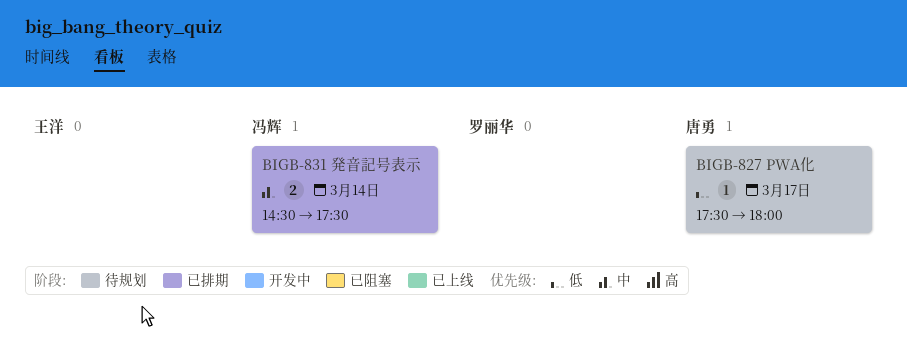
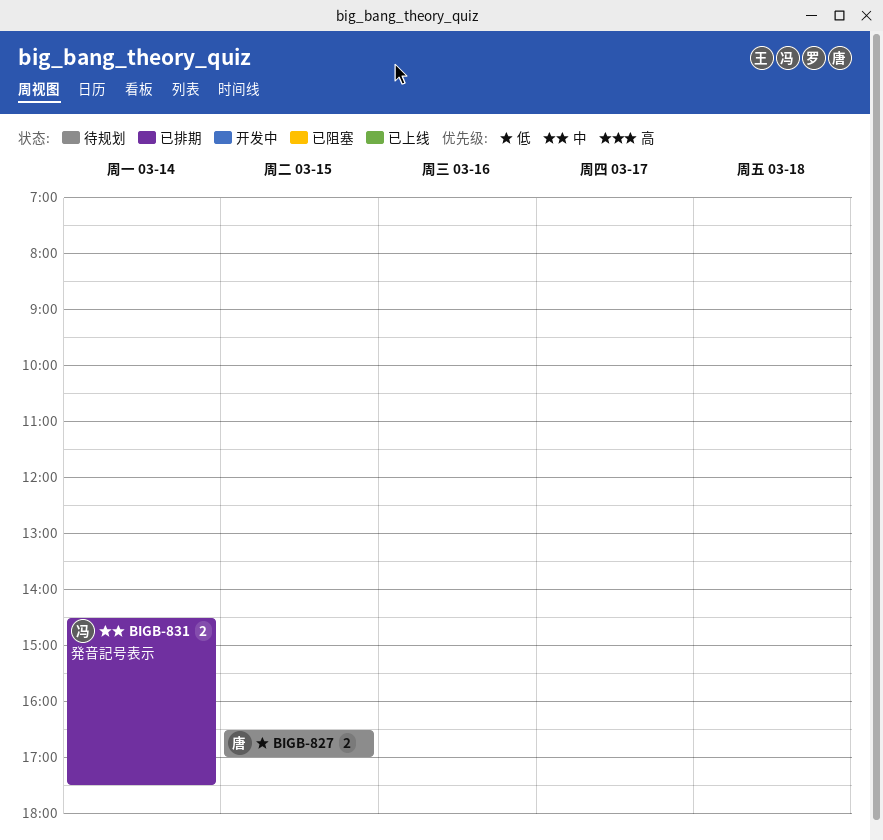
BIGB-827, estimate: 1 -> 2
BIGB-827, day: Mar 17 -> Mar 15
BIGB-827, begins: 17:30 -> 16:30
BIGB-827, ends: 18:00 -> 17:00

